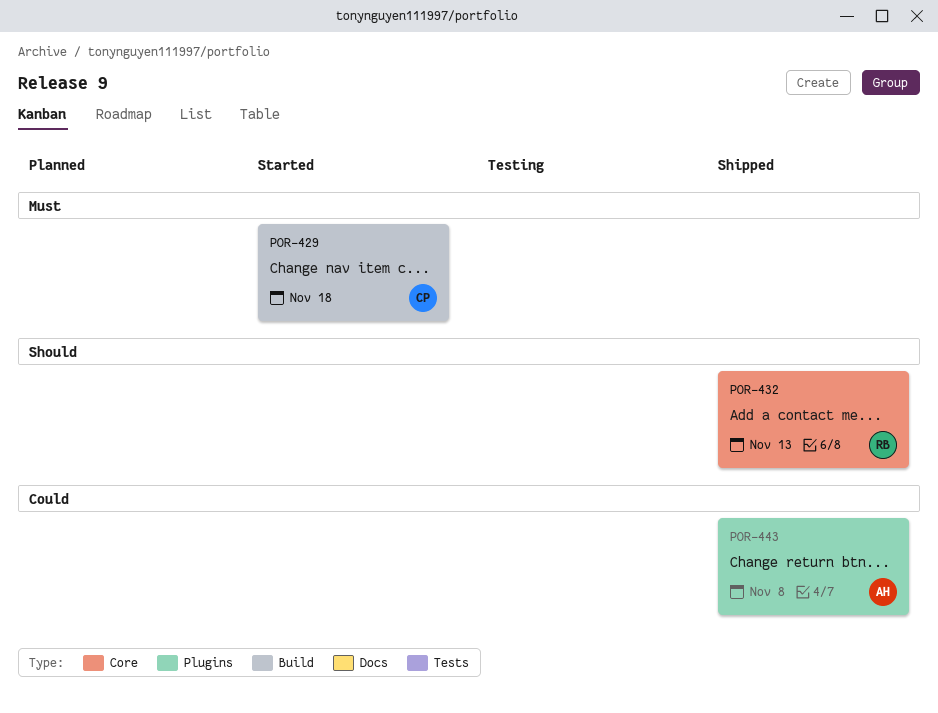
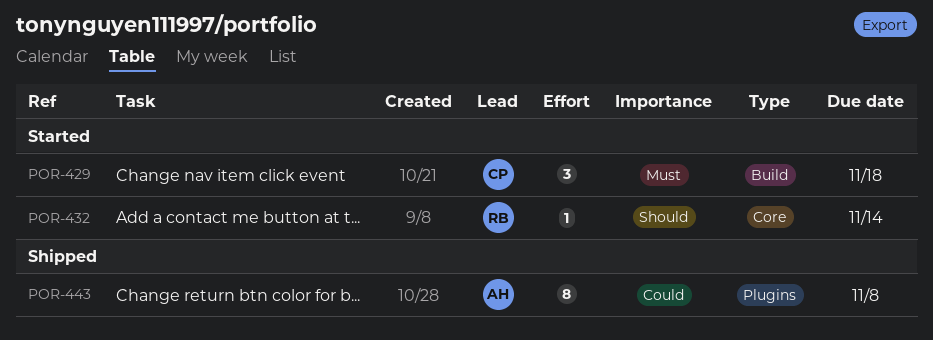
POR-432, status: Shipped -> Started
POR-432, due: Nov 13 -> Nov 14

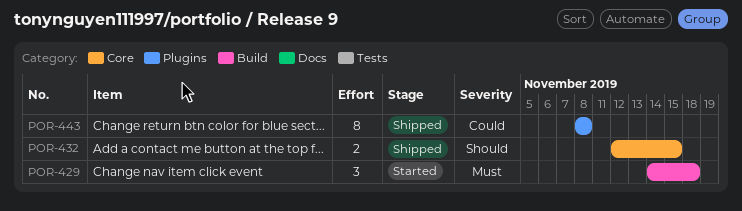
POR-432, status: Started -> Shipped
POR-432, estimate: 1 -> 2
POR-432, due: Nov 14 -> Nov 15

